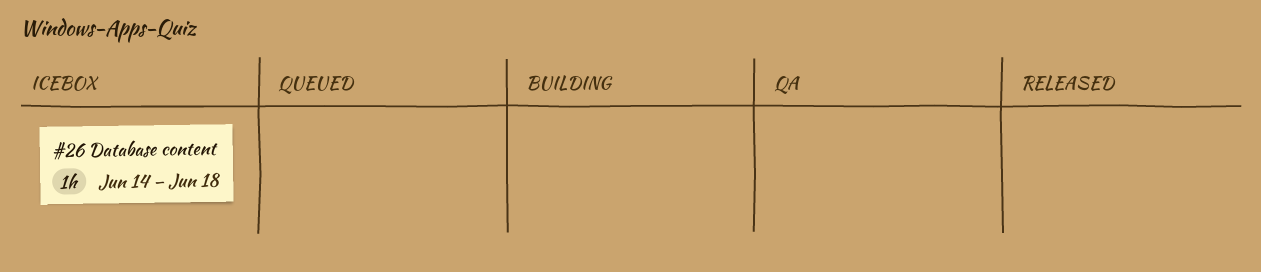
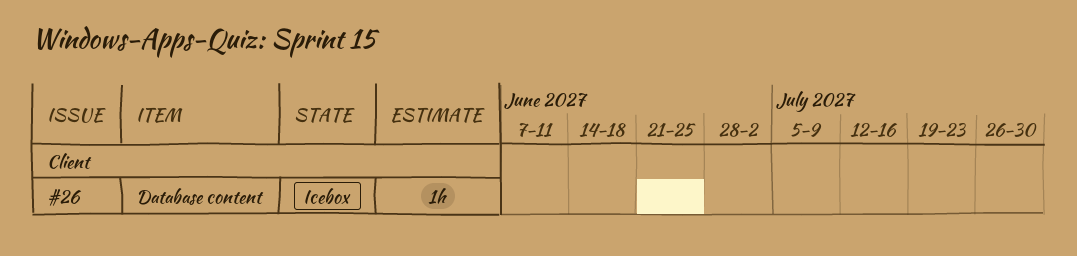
#26, start: Jun 14 -> Jun 21
#26, due: Jun 18 -> Jun 25

